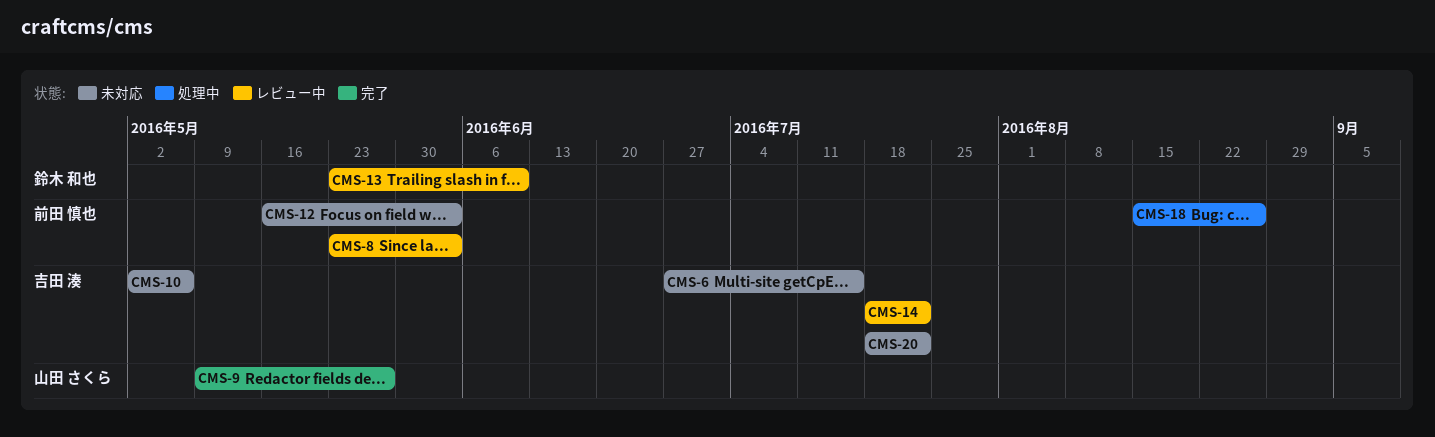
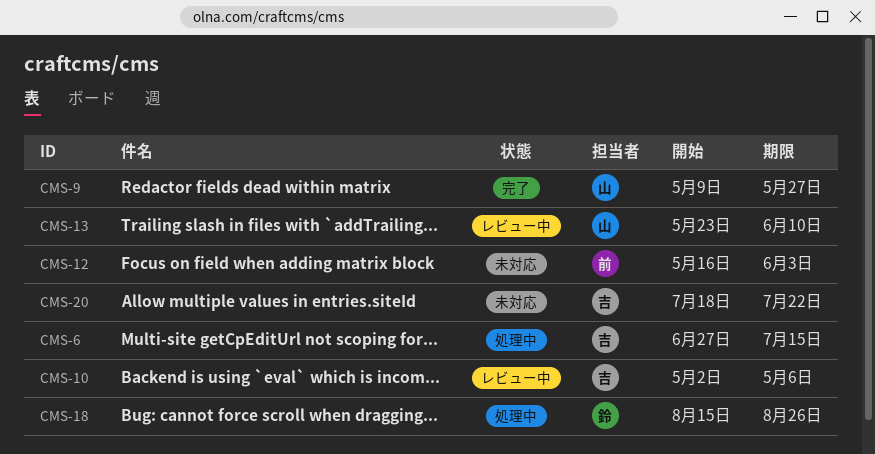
CMS-6, status: 未対応 -> 処理中
CMS-8: present -> none
CMS-10, status: 未対応 -> レビュー中
CMS-13, owner: 鈴木 和也 -> 山田 さくら
CMS-14: present -> none
CMS-18, owner: 前田 慎也 -> 鈴木 和也

